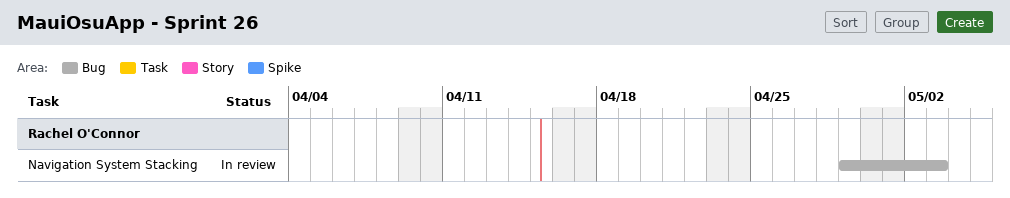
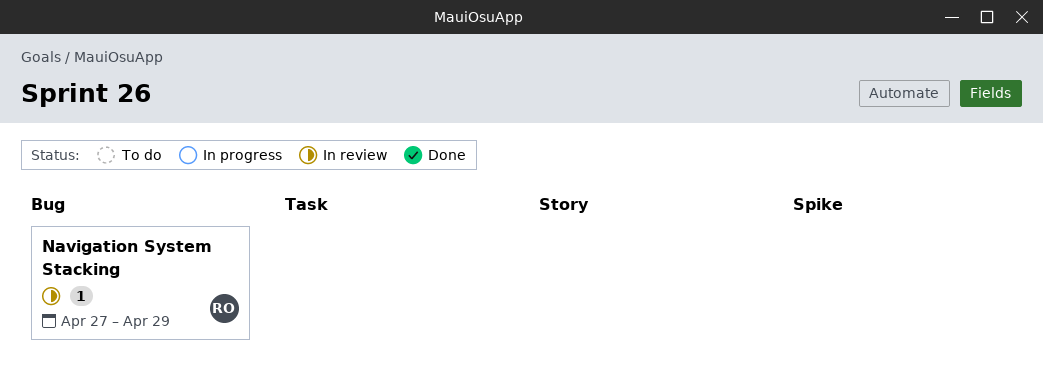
Navigation System Stacking, start: Apr 29 -> Apr 27
Navigation System Stacking, due: May 3 -> Apr 29

